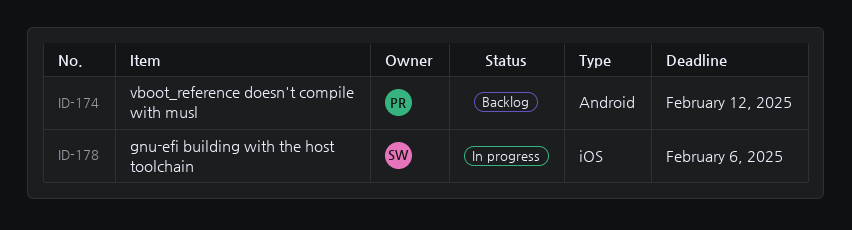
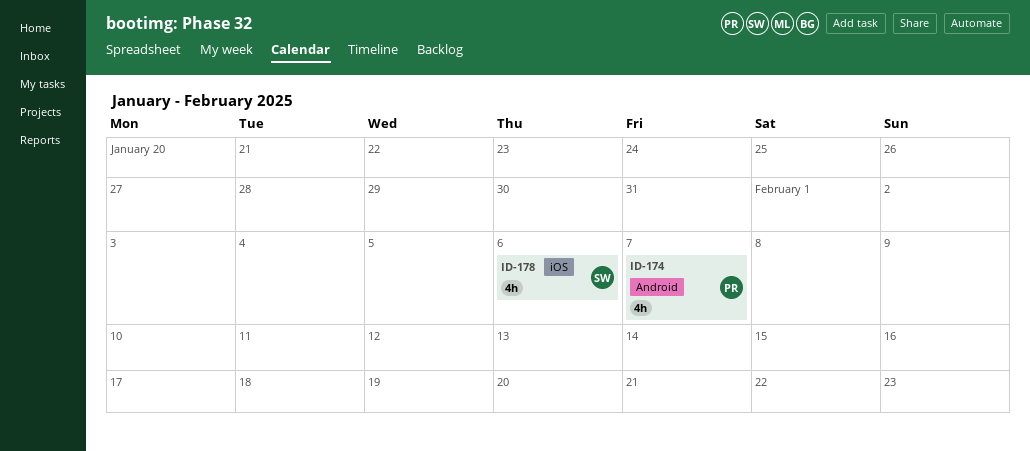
ID-174, due: Feb 12 -> Feb 7

